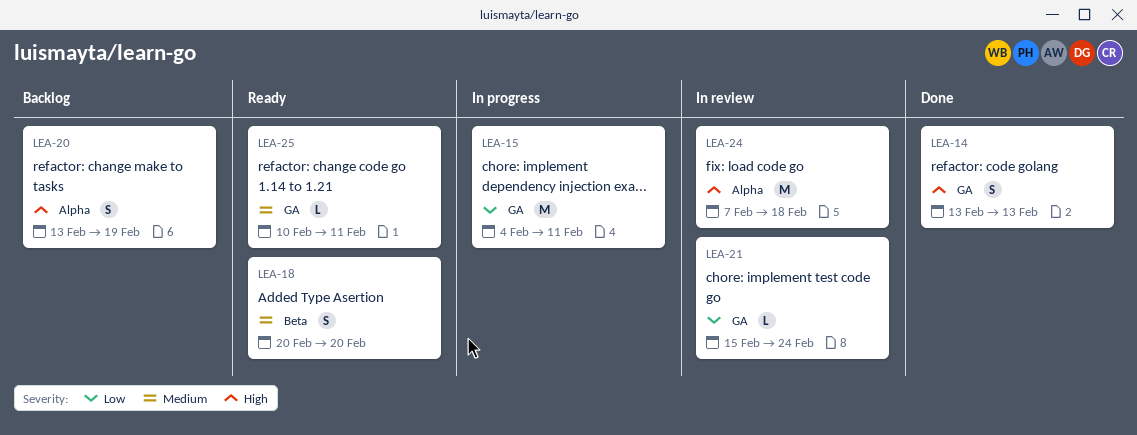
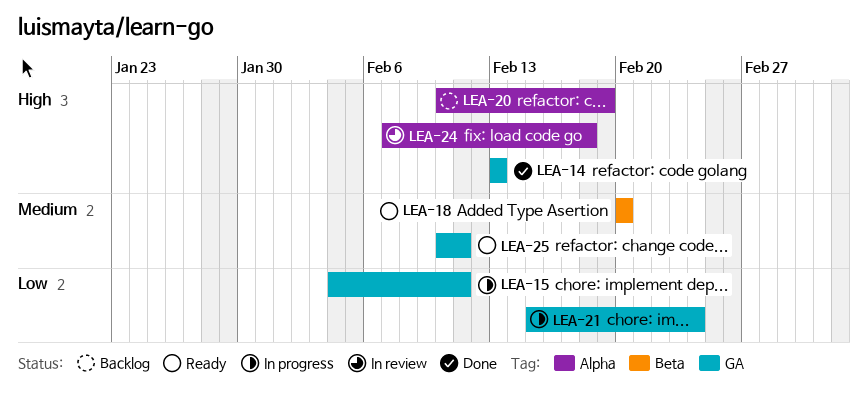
LEA-20, start: Feb 13 -> Feb 10
LEA-21, status: In review -> In progress

